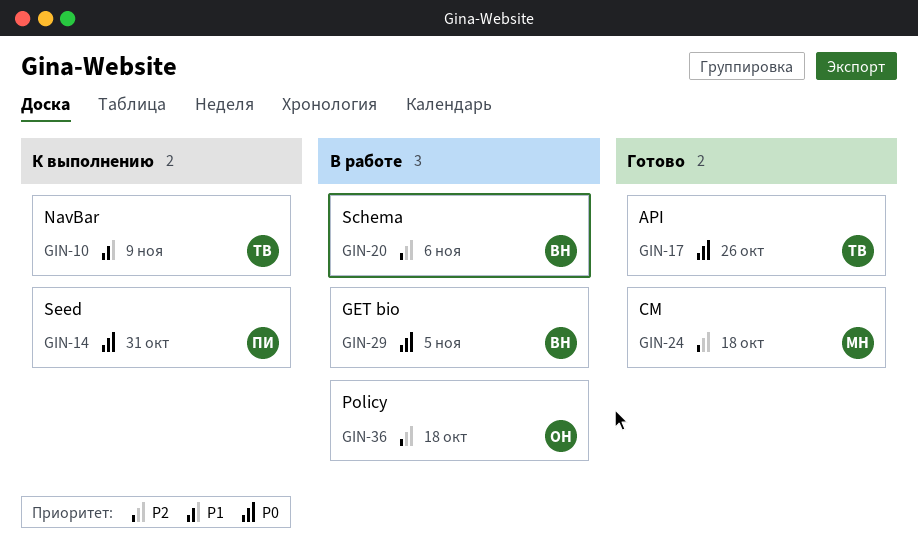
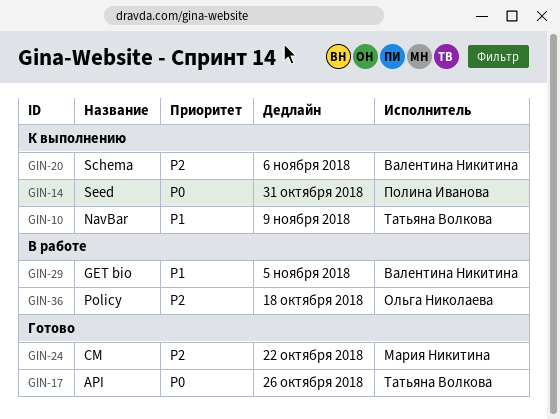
GIN-20, status: В работе -> К выполнению
GIN-24, due: Oct 18 -> Oct 22
GIN-29, priority: P0 -> P1

